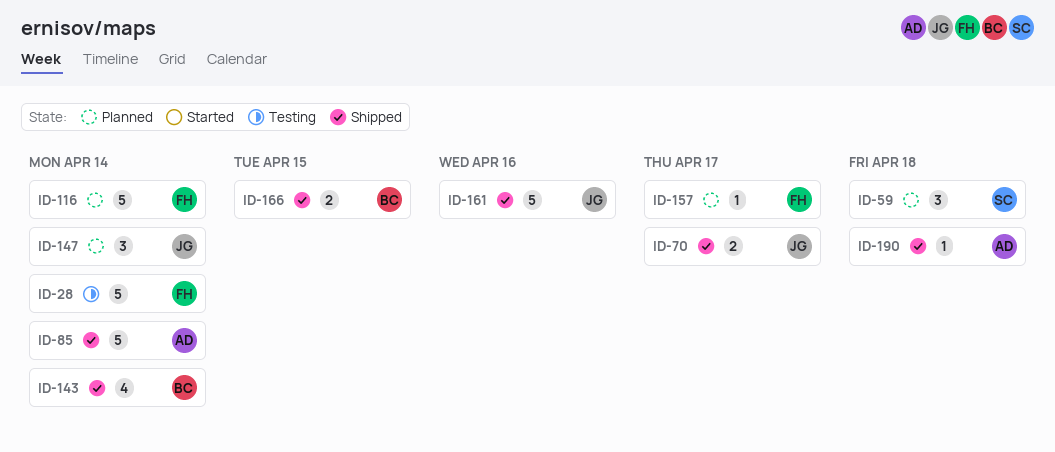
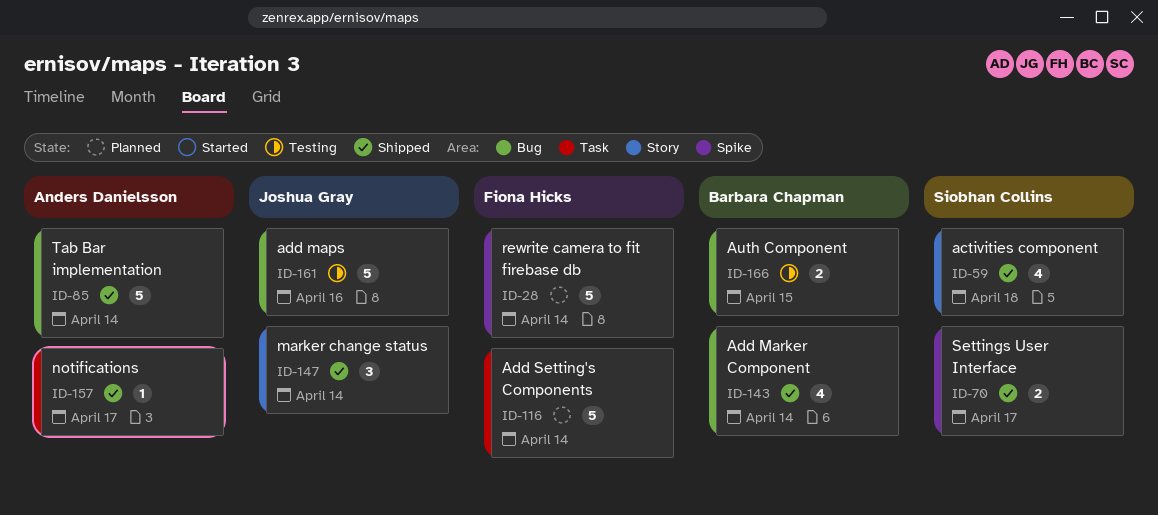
ID-28, status: Testing -> Planned
ID-59, status: Planned -> Shipped
ID-59, estimate: 3 -> 4
ID-70, owner: Joshua Gray -> Siobhan Collins
ID-147, status: Planned -> Shipped
ID-157, status: Planned -> Shipped
ID-157, owner: Fiona Hicks -> Anders Danielsson
ID-161, status: Shipped -> Testing
ID-166, status: Shipped -> Testing
ID-190: present -> none

